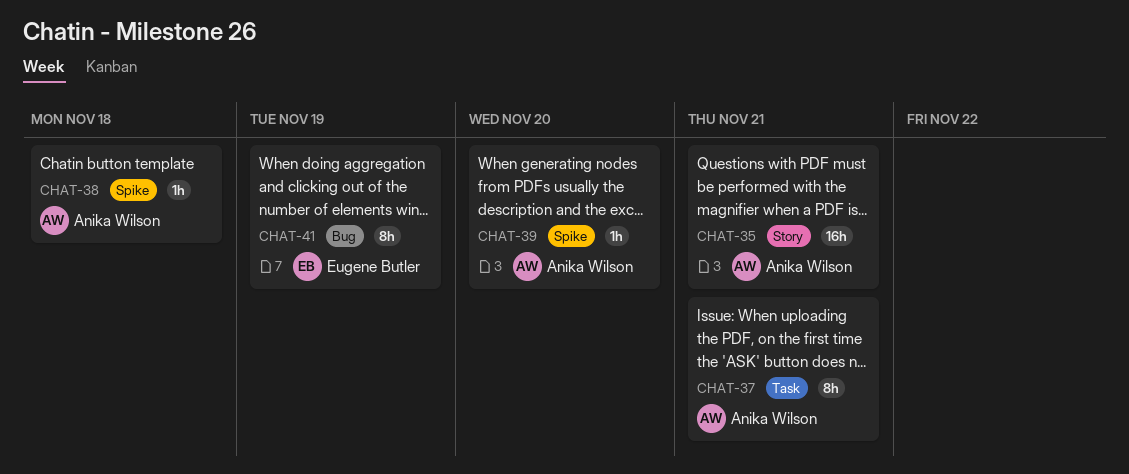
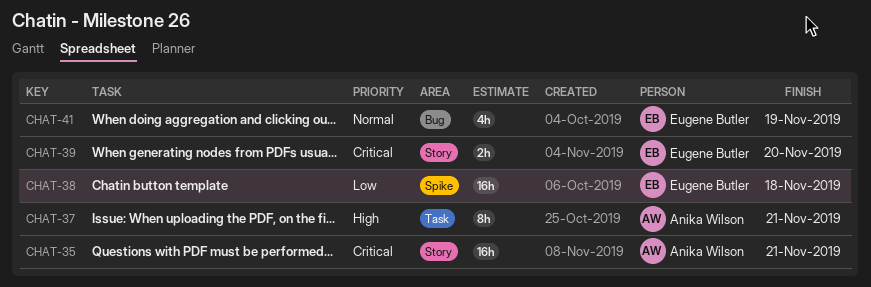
CHAT-38, owner: Anika Wilson -> Eugene Butler
CHAT-38, estimate: 1h -> 16h
CHAT-39, owner: Anika Wilson -> Eugene Butler
CHAT-39, label: Spike -> Story
CHAT-39, estimate: 1h -> 2h
CHAT-41, estimate: 8h -> 4h

